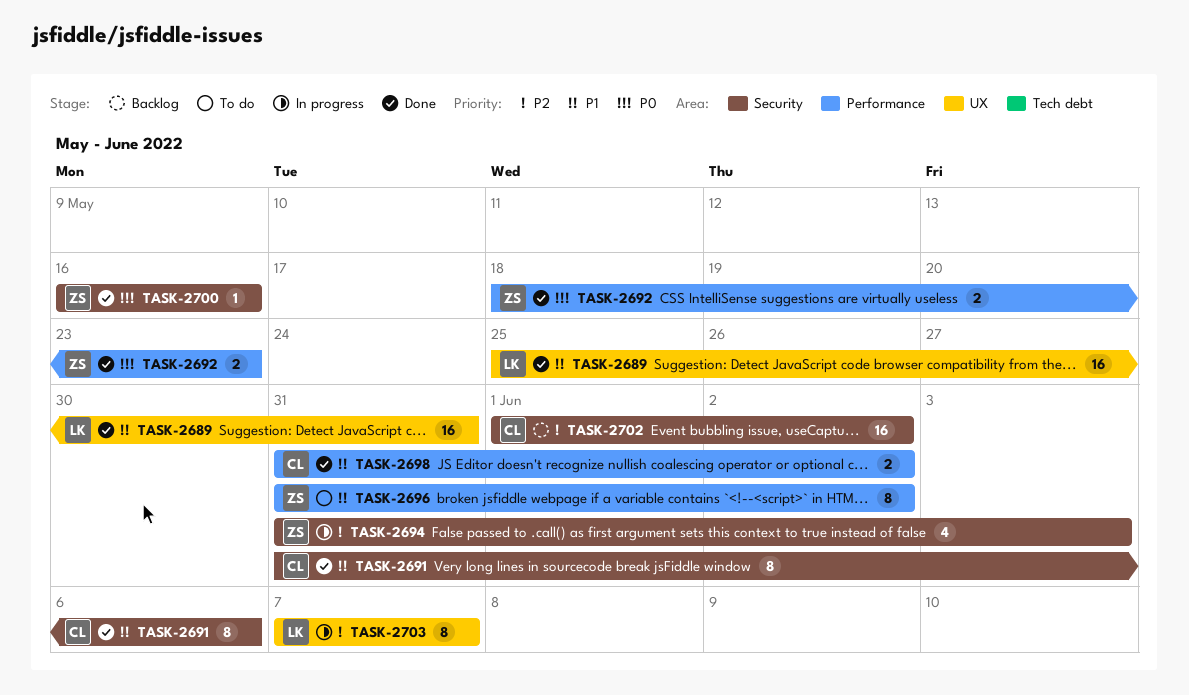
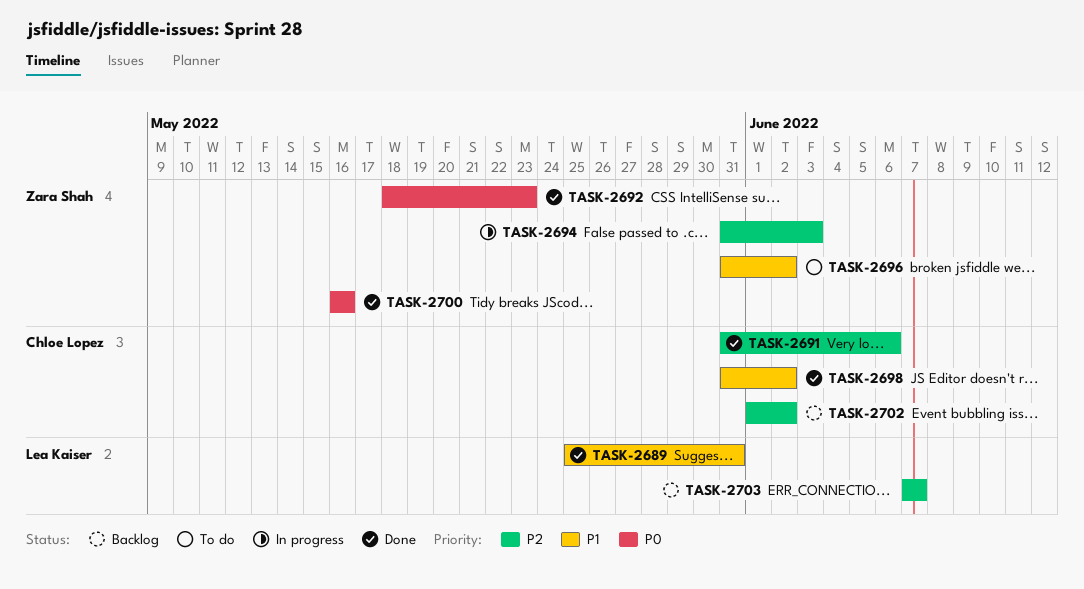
TASK-2691, priority: P1 -> P2
TASK-2703, status: In progress -> Backlog

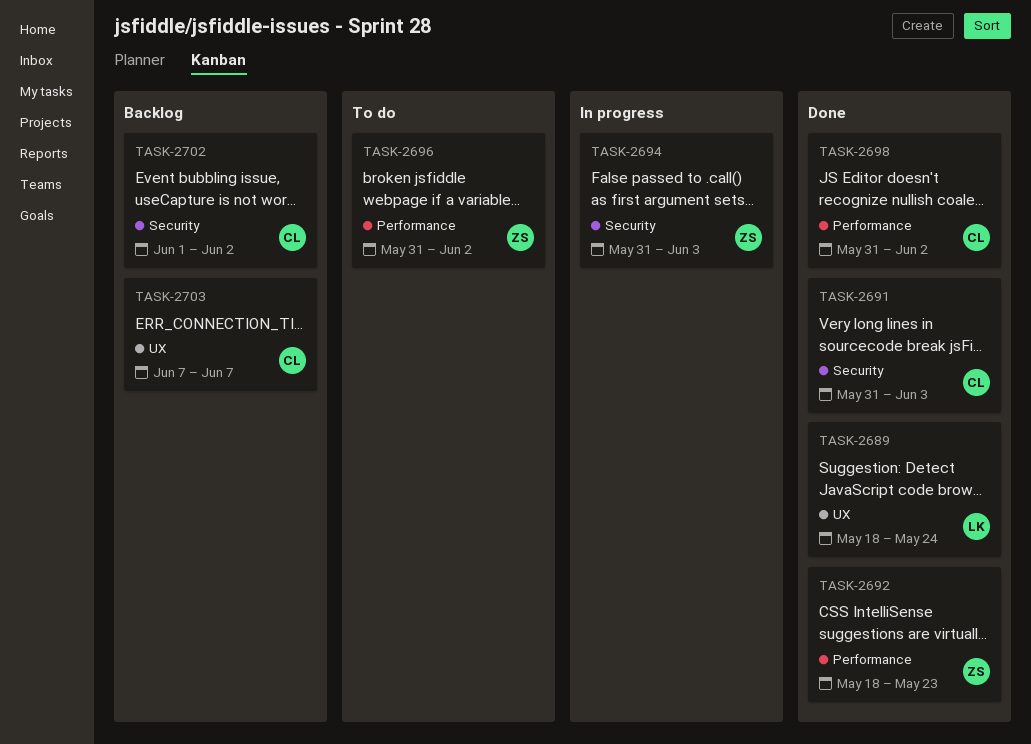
TASK-2689, start: May 25 -> May 18
TASK-2689, due: May 31 -> May 24
TASK-2691, due: Jun 6 -> Jun 3
TASK-2700: present -> none
TASK-2703, owner: Lea Kaiser -> Chloe Lopez

